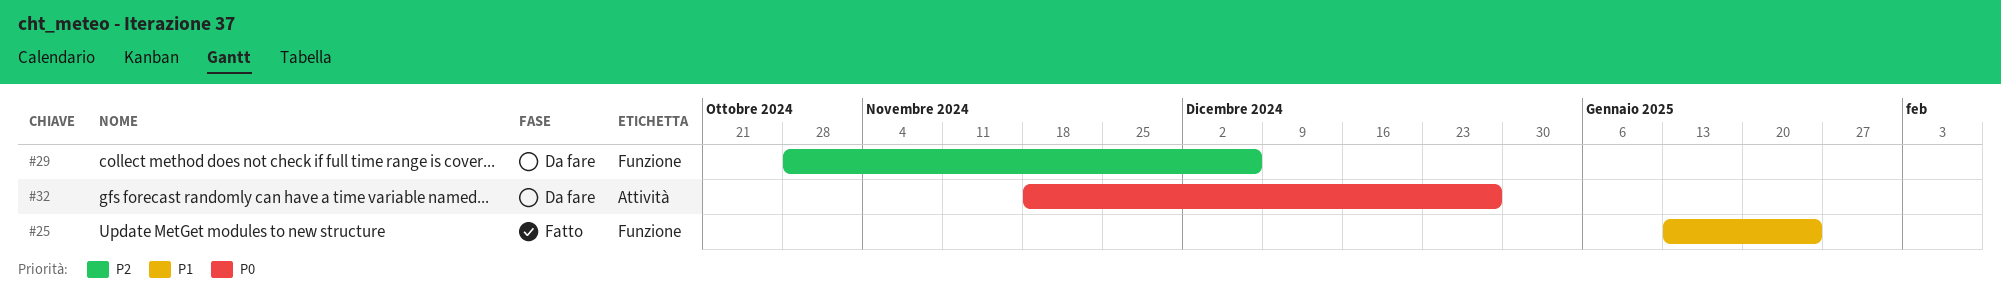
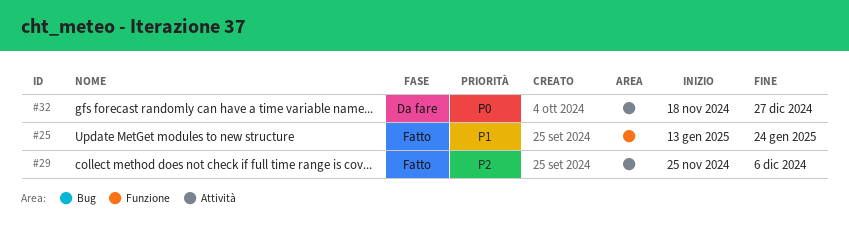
#29, status: Da fare -> Fatto
#29, label: Funzione -> Attività
#29, start: Oct 28 -> Nov 25

